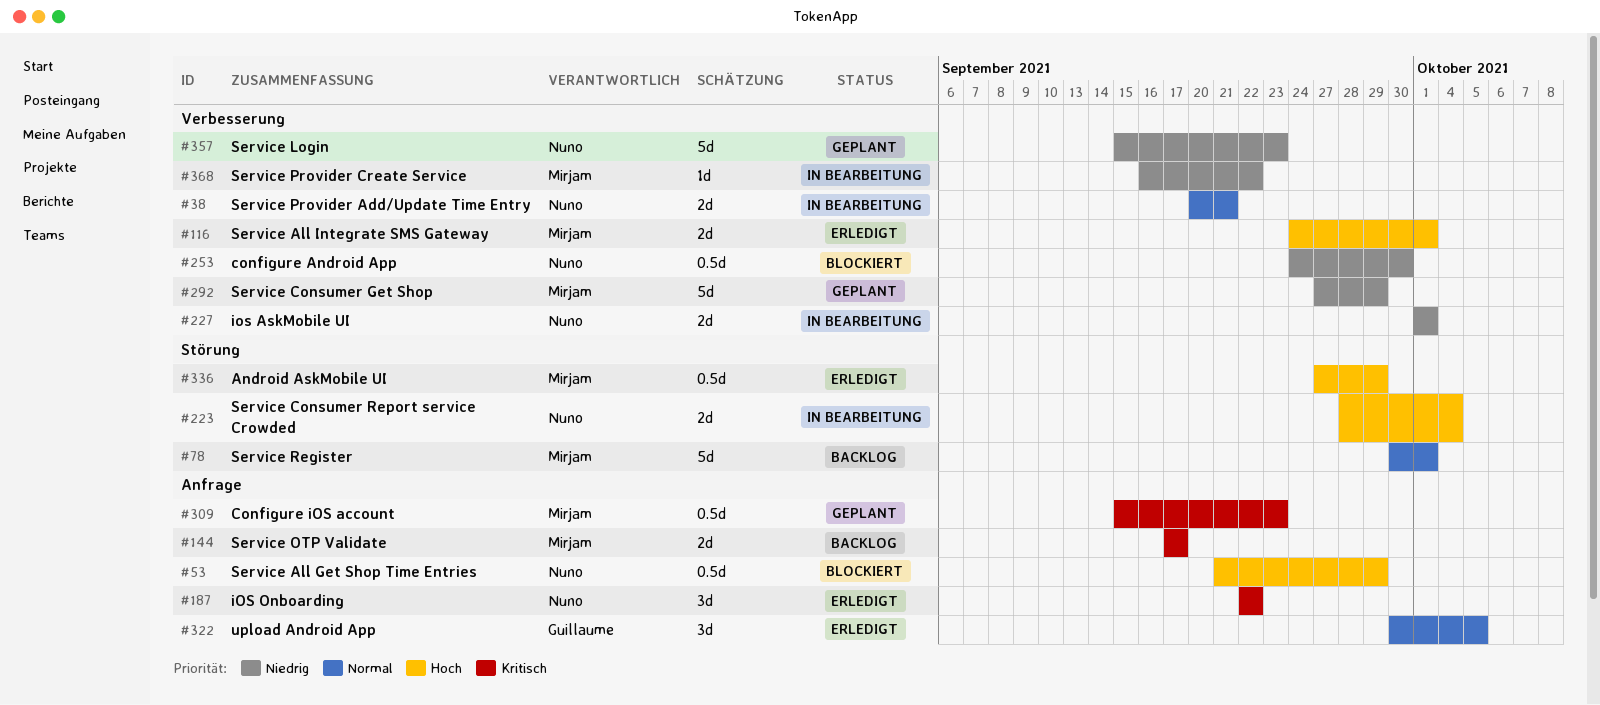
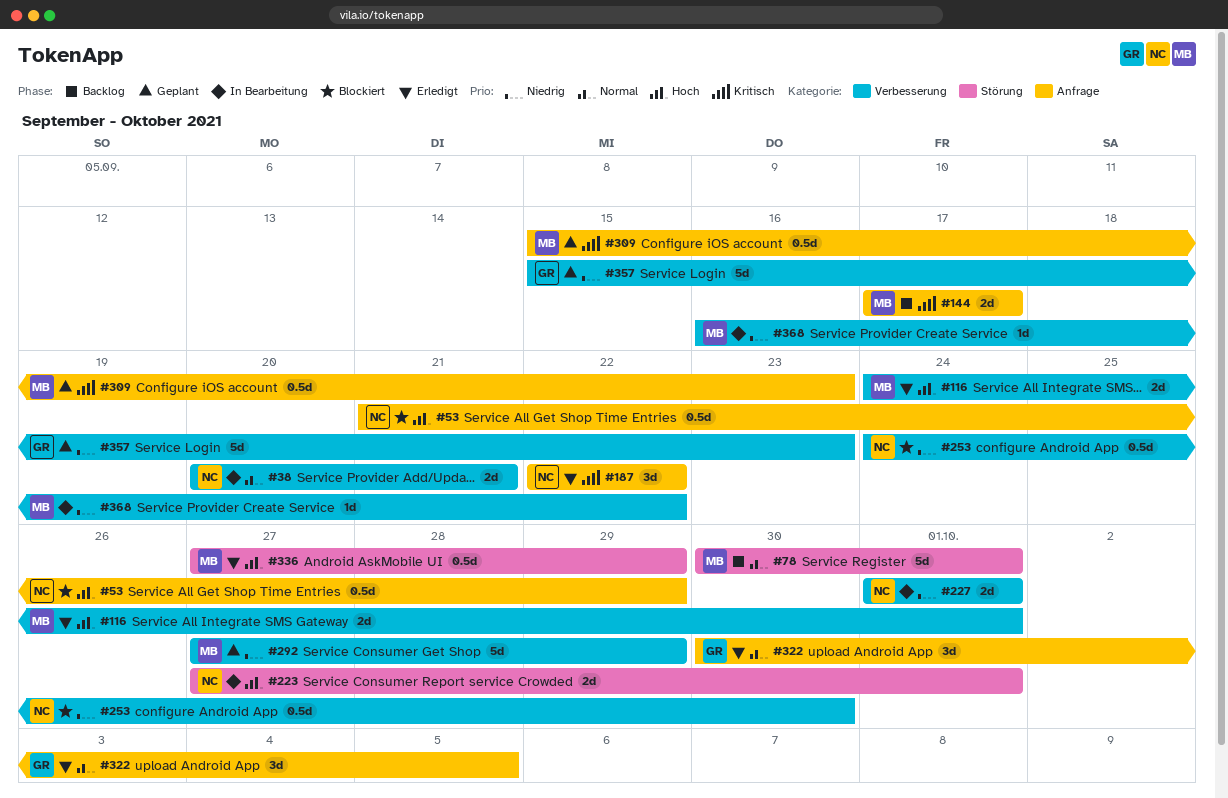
#223, start: Sep 28 -> Sep 27
#223, due: Oct 4 -> Oct 1
#357, owner: Nuno -> Guillaume

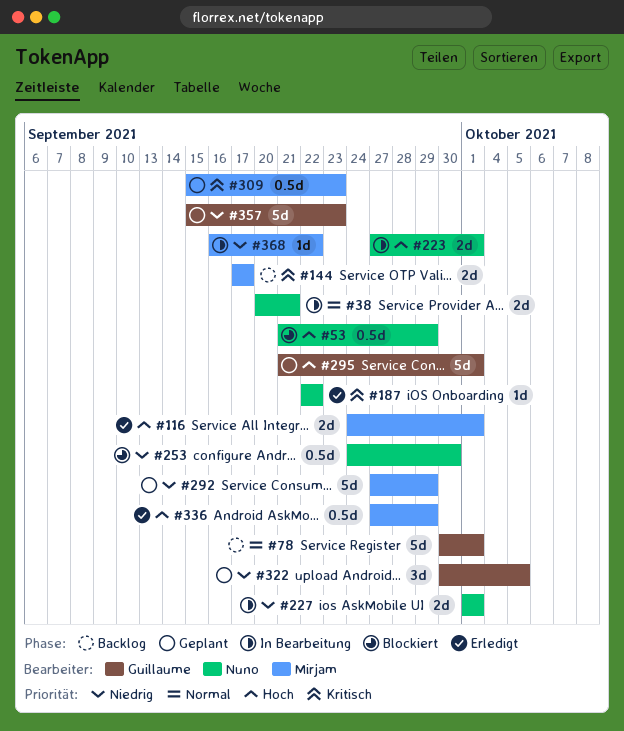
#78, owner: Mirjam -> Guillaume
#187, estimate: 3d -> 1d
#295: none -> present
#322, status: Erledigt -> Geplant
#322, priority: Normal -> Niedrig

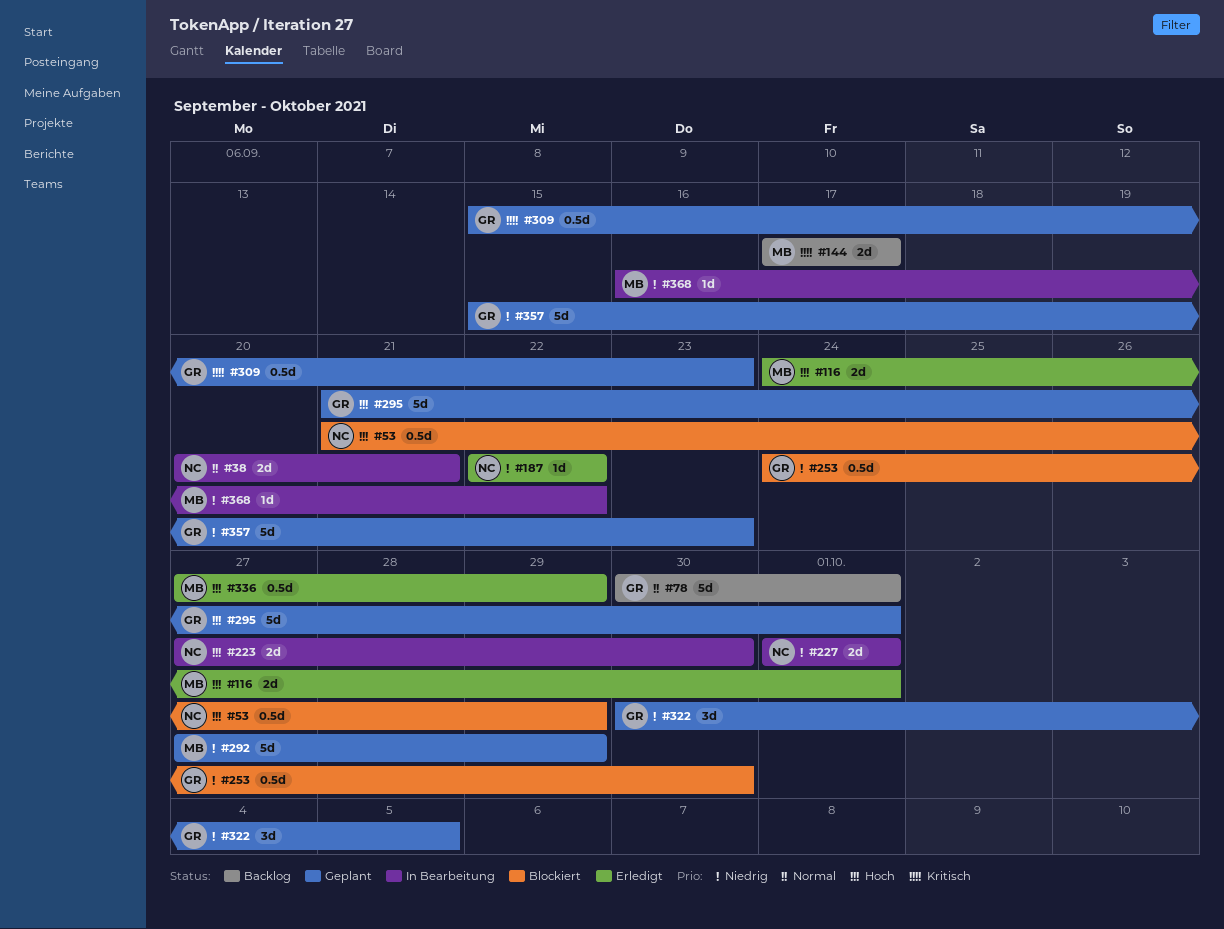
#187, priority: Kritisch -> Niedrig
#223, due: Oct 1 -> Sep 30
#253, owner: Nuno -> Guillaume
#309, owner: Mirjam -> Guillaume

